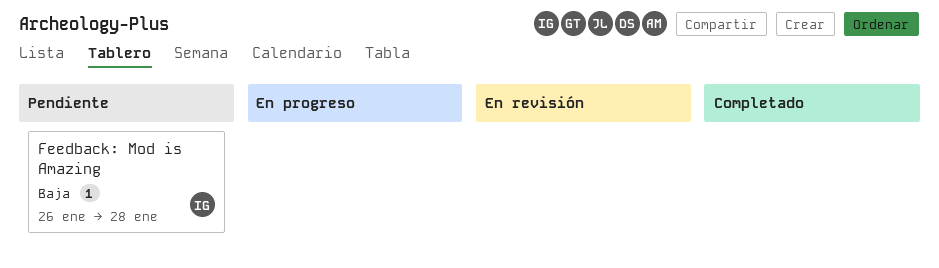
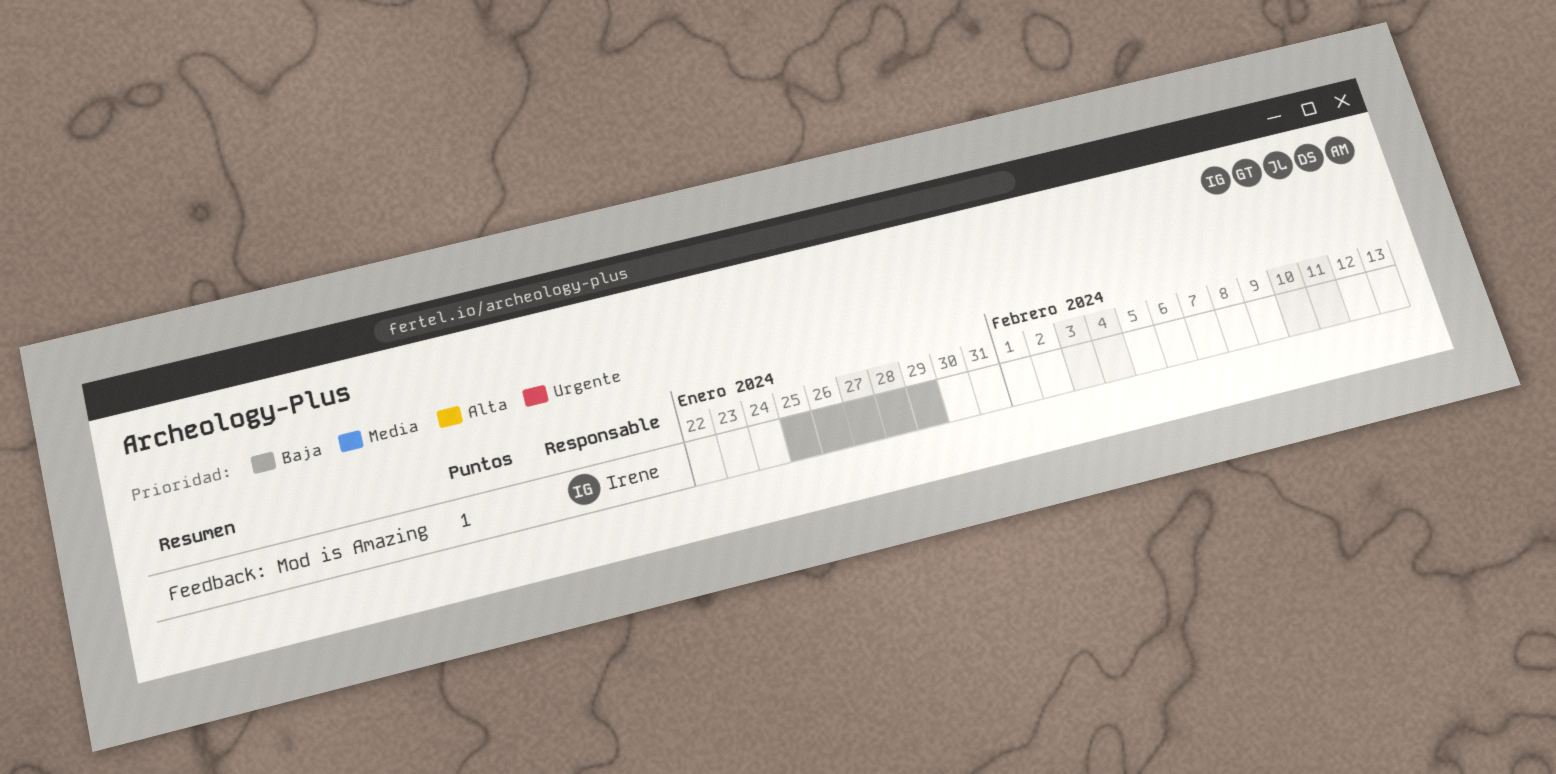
Feedback: Mod is Amazing, start: Jan 26 -> Jan 25
Feedback: Mod is Amazing, due: Jan 28 -> Jan 29

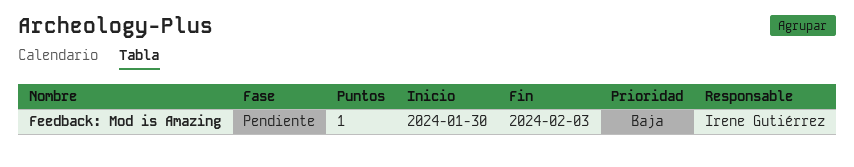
Feedback: Mod is Amazing, start: Jan 25 -> Jan 30
Feedback: Mod is Amazing, due: Jan 29 -> Feb 3

